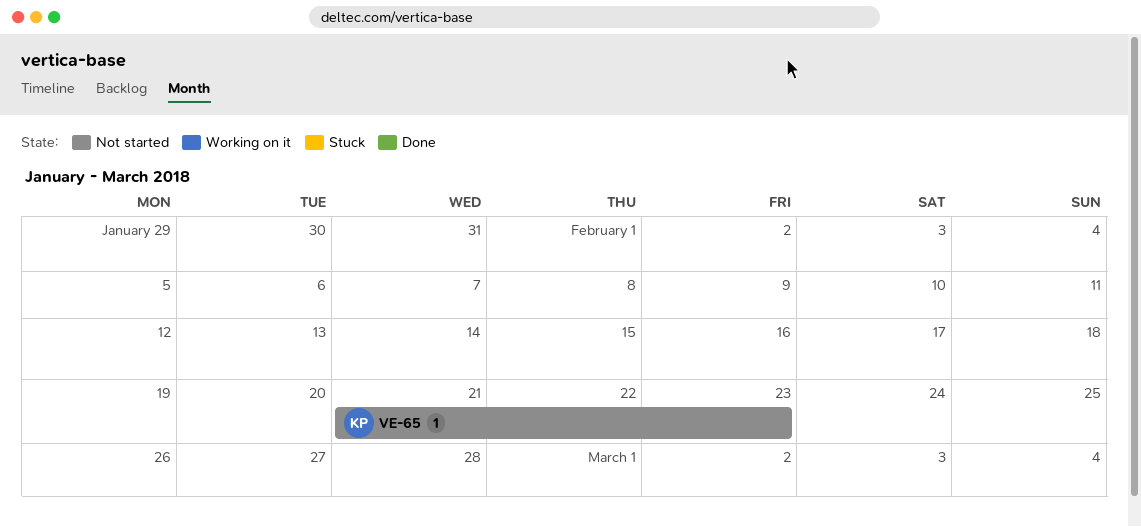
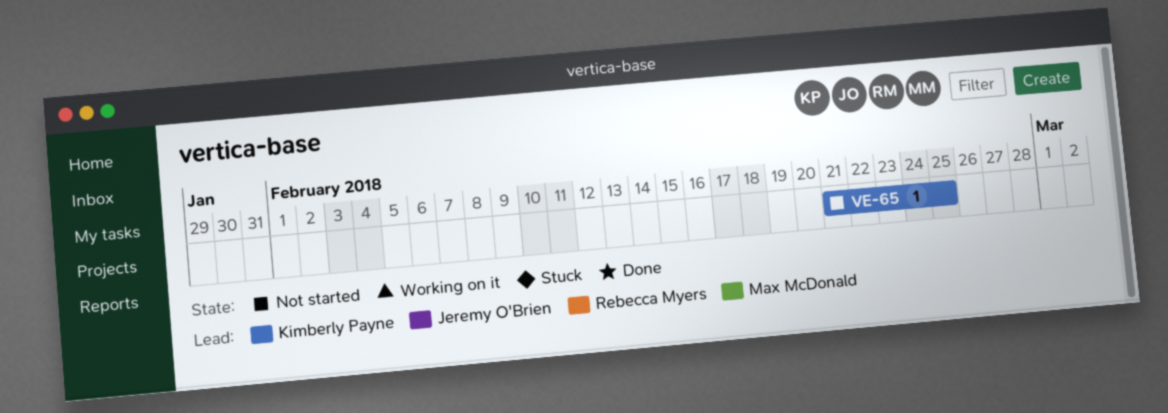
VE-65, due: Feb 23 -> Feb 25

